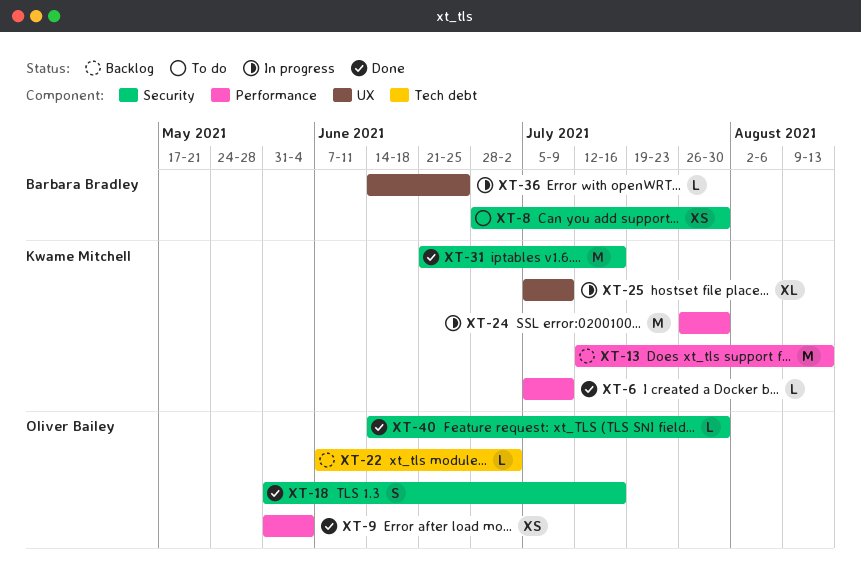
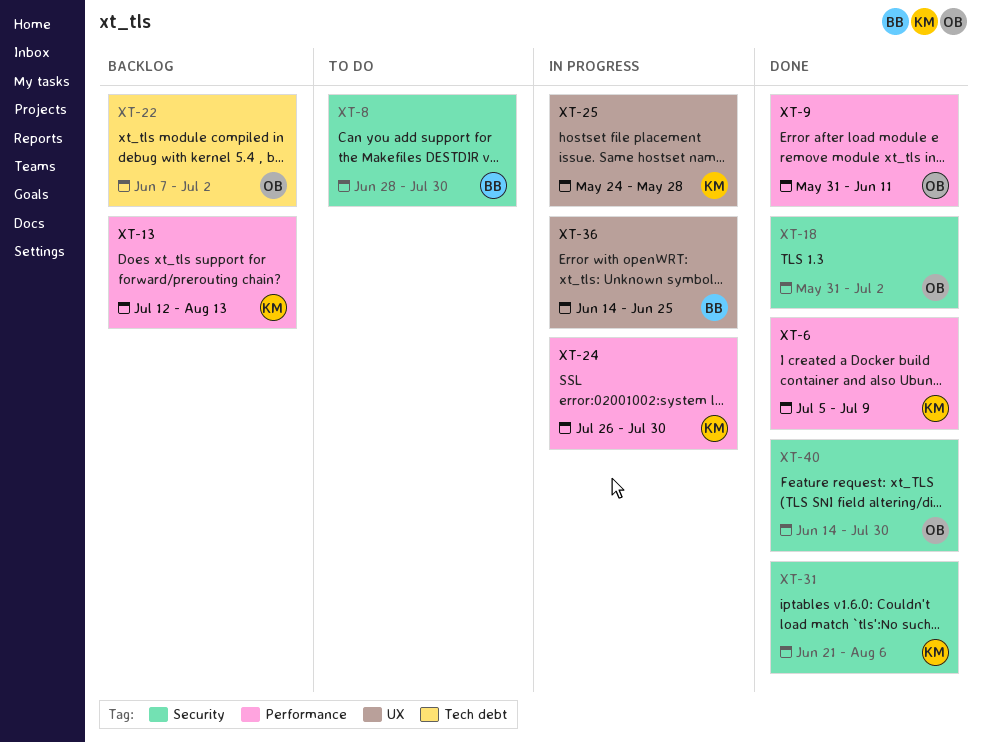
XT-9, due: Jun 4 -> Jun 11
XT-18, due: Jul 16 -> Jul 2
XT-25, start: Jul 5 -> May 24
XT-25, due: Jul 9 -> May 28
XT-31, due: Jul 16 -> Aug 6

